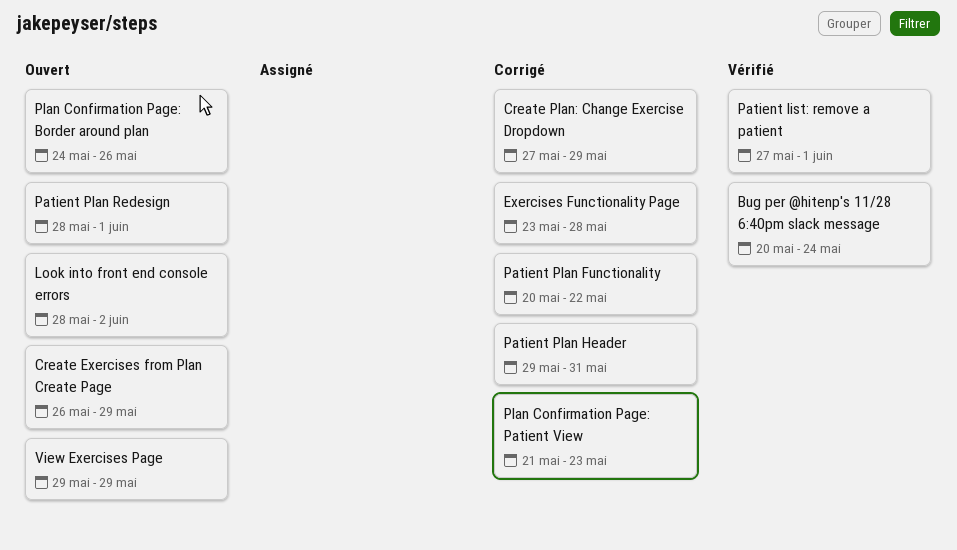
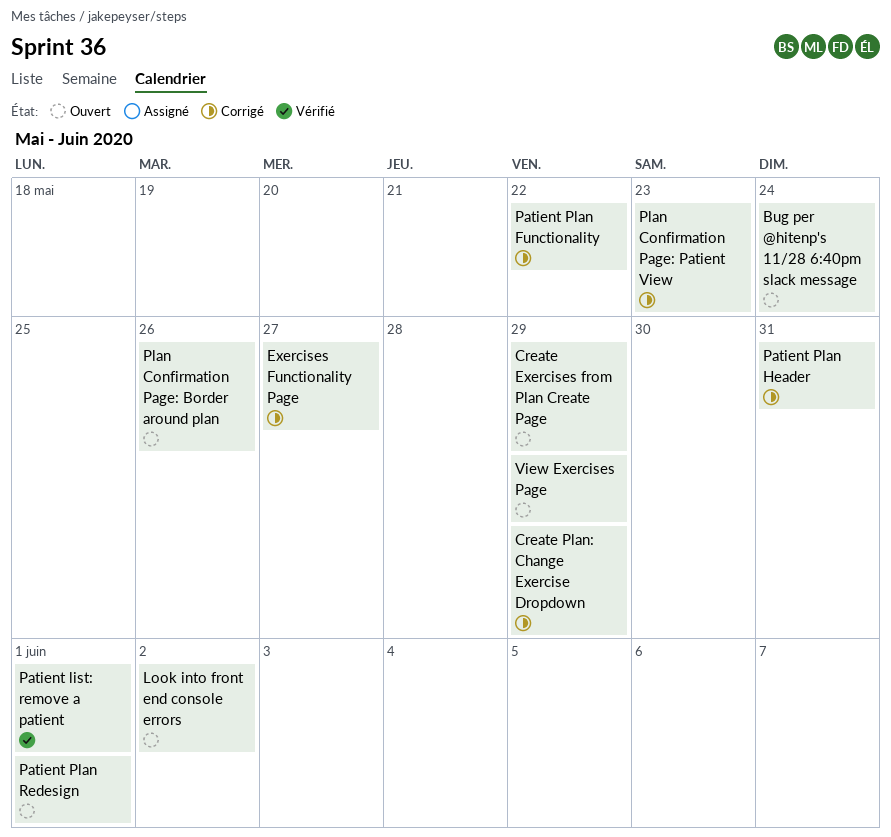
Bug per @hitenp's 11/28 6:40pm slack message, status: Vérifié -> Ouvert
Exercises Functionality Page, due: May 28 -> May 27

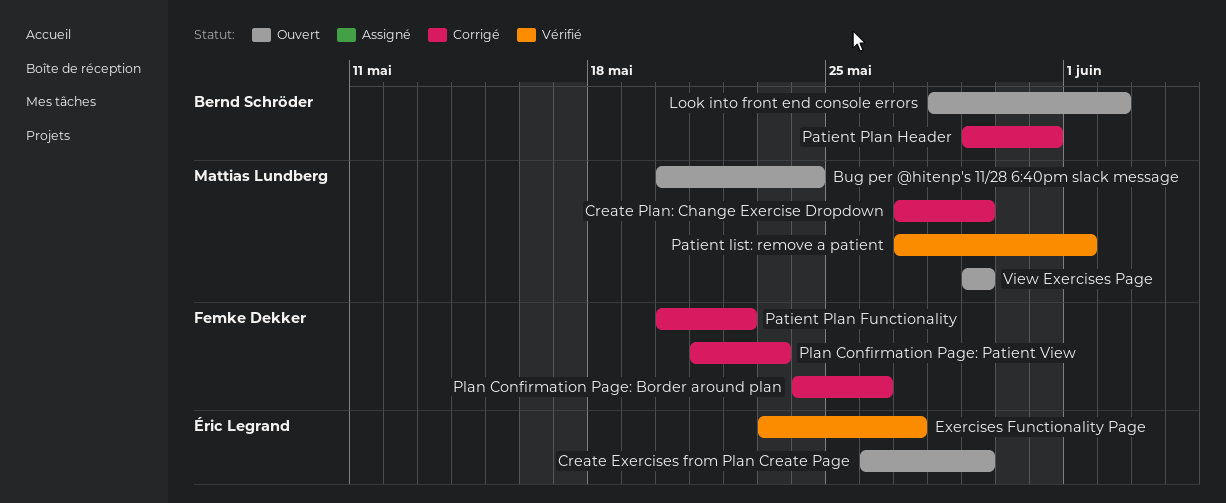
Exercises Functionality Page, status: Corrigé -> Vérifié
Patient Plan Redesign: present -> none
Plan Confirmation Page: Border around plan, status: Ouvert -> Corrigé

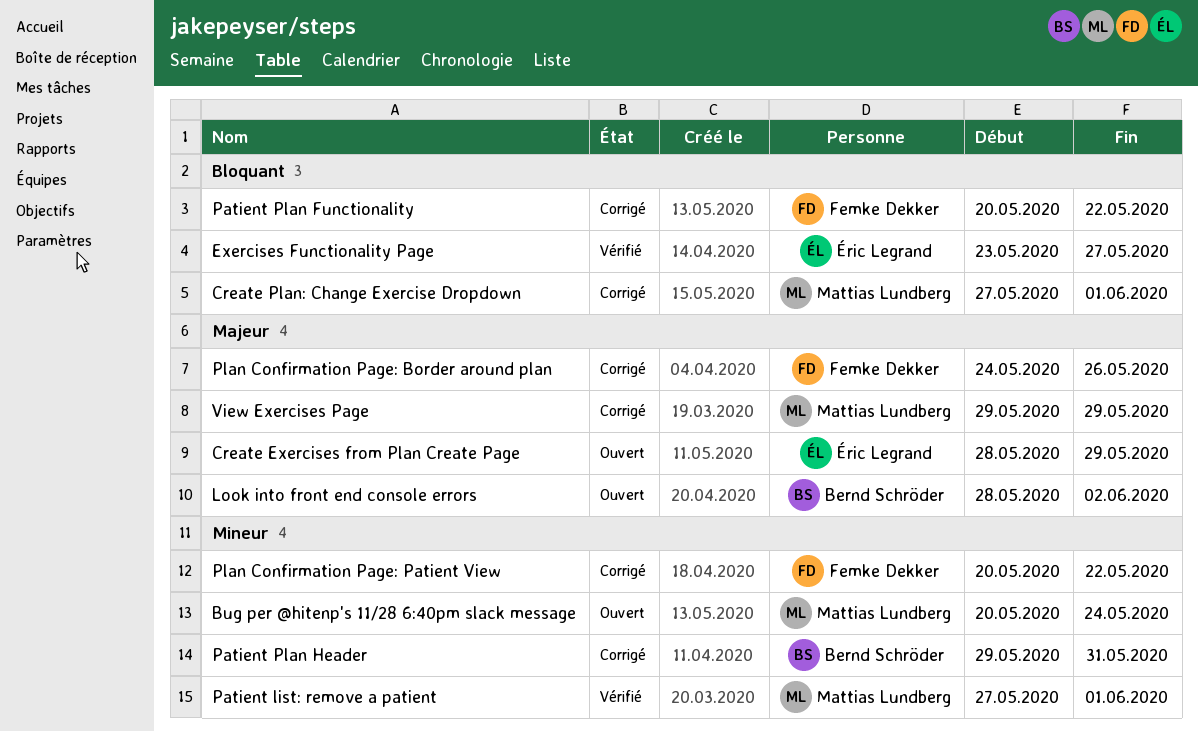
Create Exercises from Plan Create Page, start: May 26 -> May 28
Create Plan: Change Exercise Dropdown, due: May 29 -> Jun 1
Plan Confirmation Page: Patient View, start: May 21 -> May 20
Plan Confirmation Page: Patient View, due: May 23 -> May 22
View Exercises Page, status: Ouvert -> Corrigé

